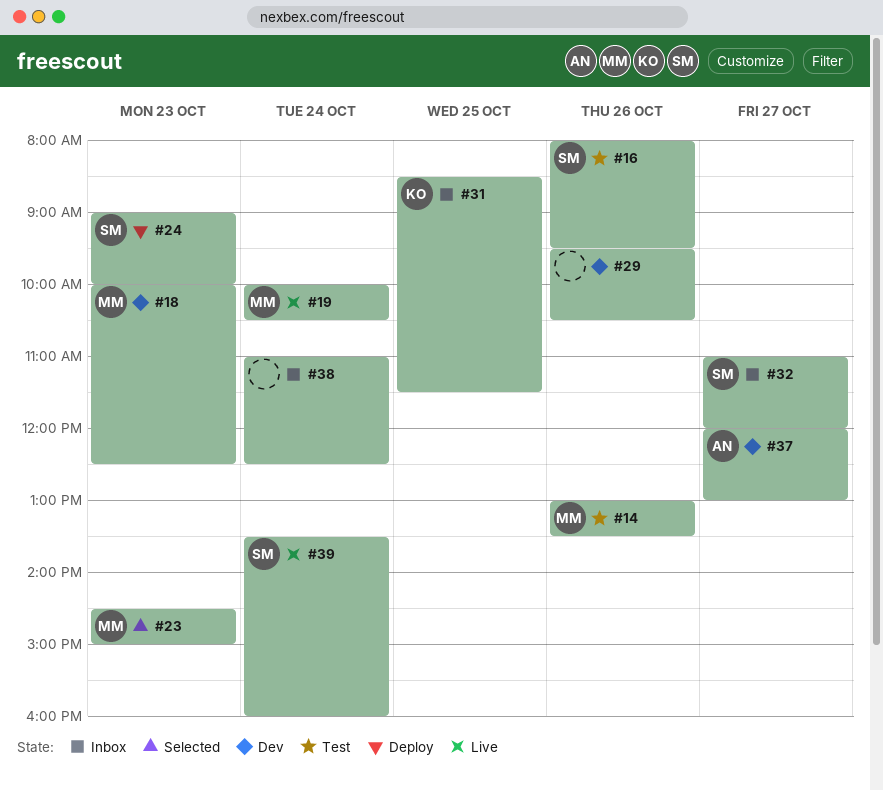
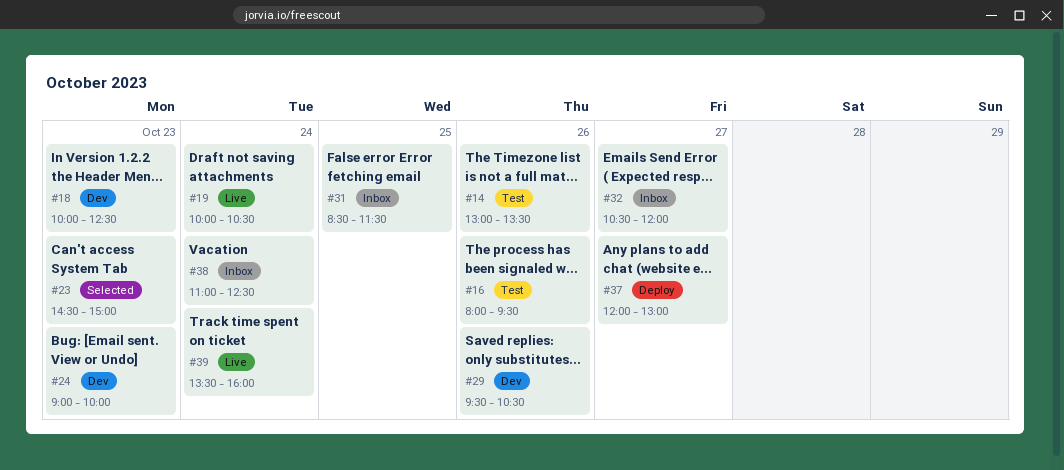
#24, status: Deploy -> Dev
#32, begins: 11:00 -> 10:30
#37, status: Dev -> Deploy

